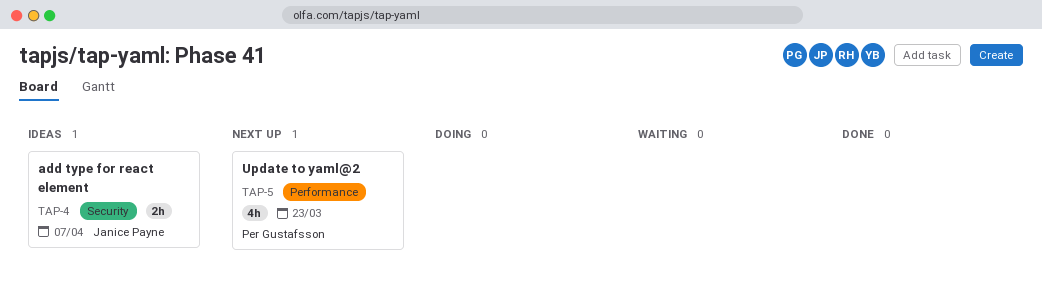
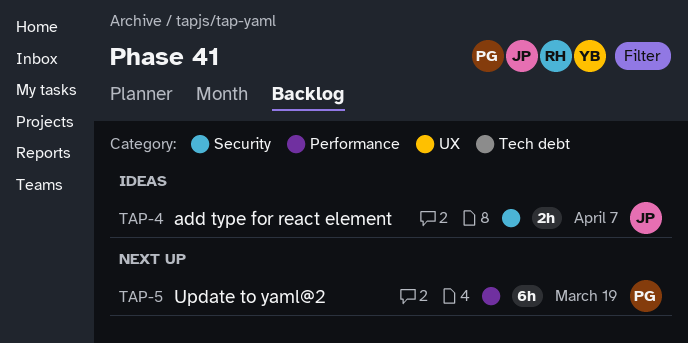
TAP-5, estimate: 4h -> 6h
TAP-5, due: Mar 23 -> Mar 19

